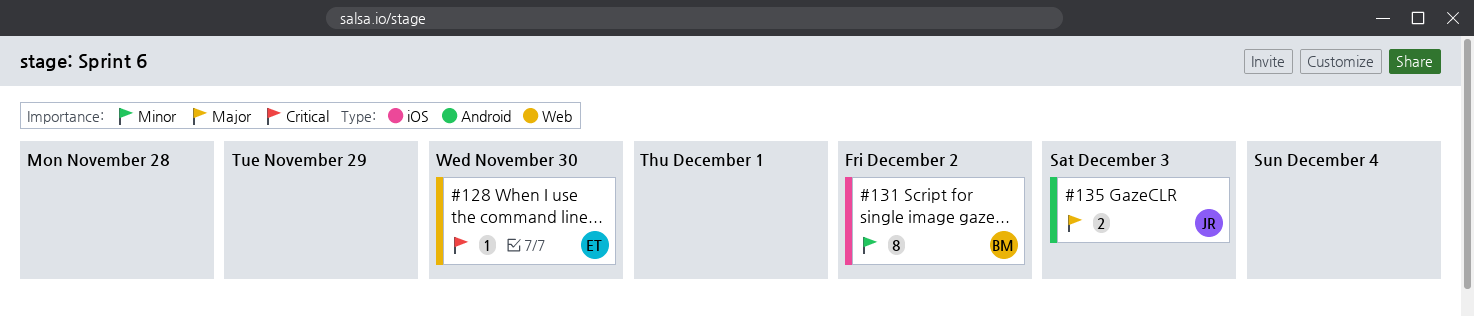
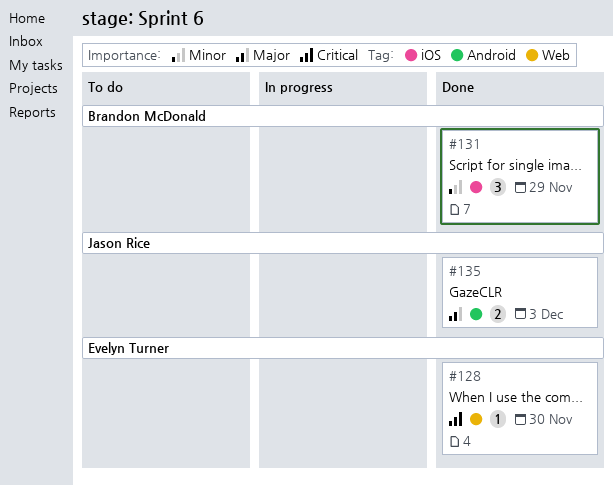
#131, estimate: 8 -> 3
#131, due: Dec 2 -> Nov 29

